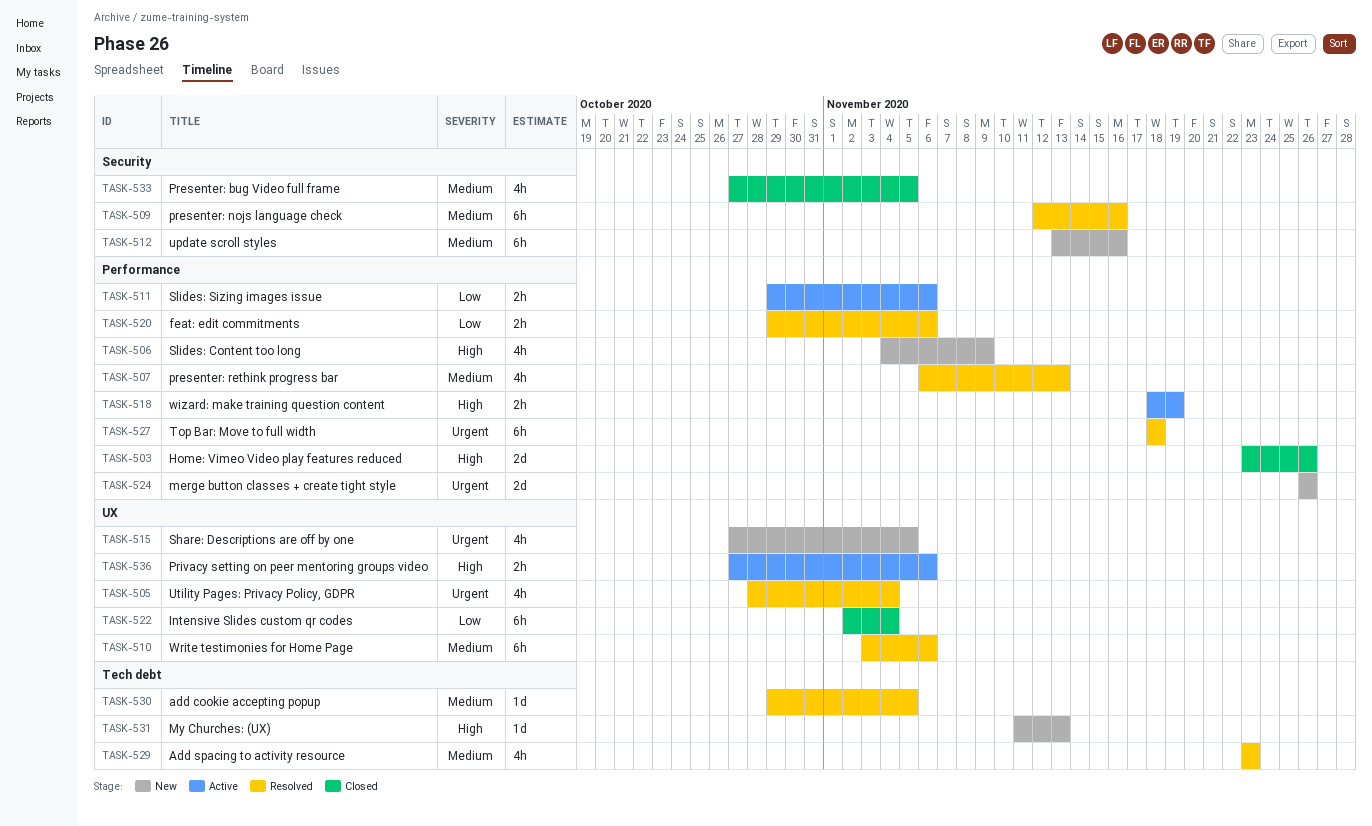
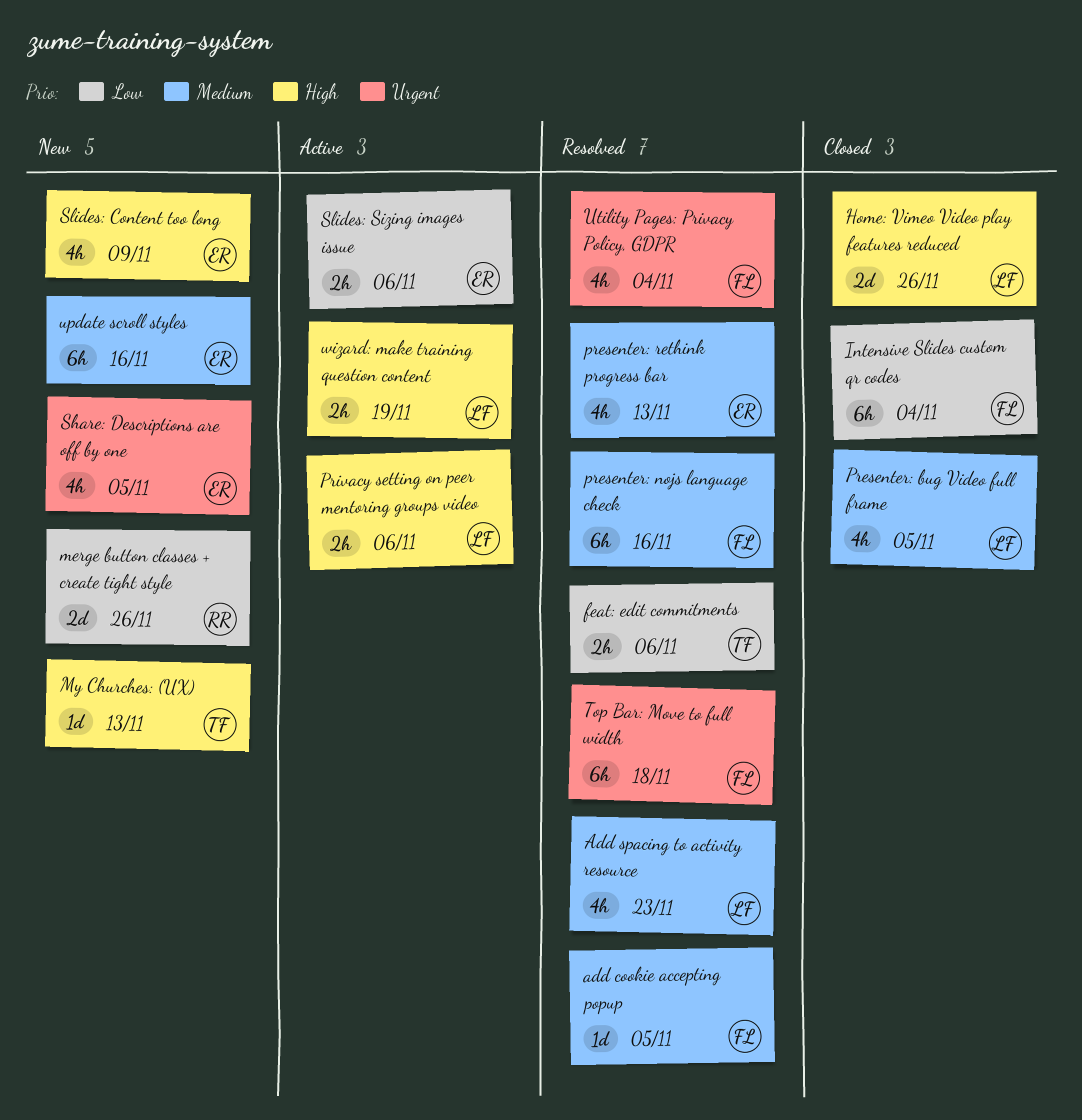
merge button classes + create tight style, priority: Urgent -> Low
Write testimonies for Home Page: present -> none

